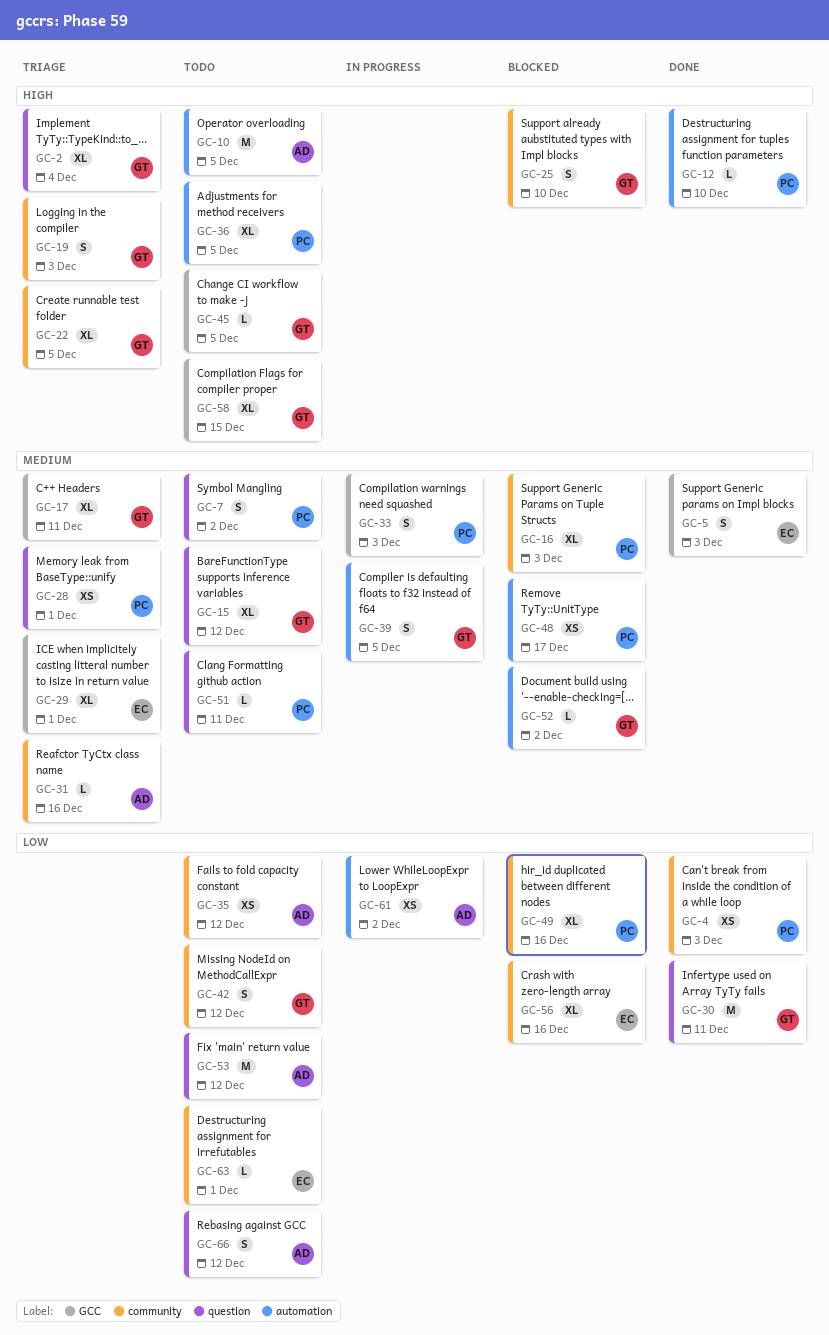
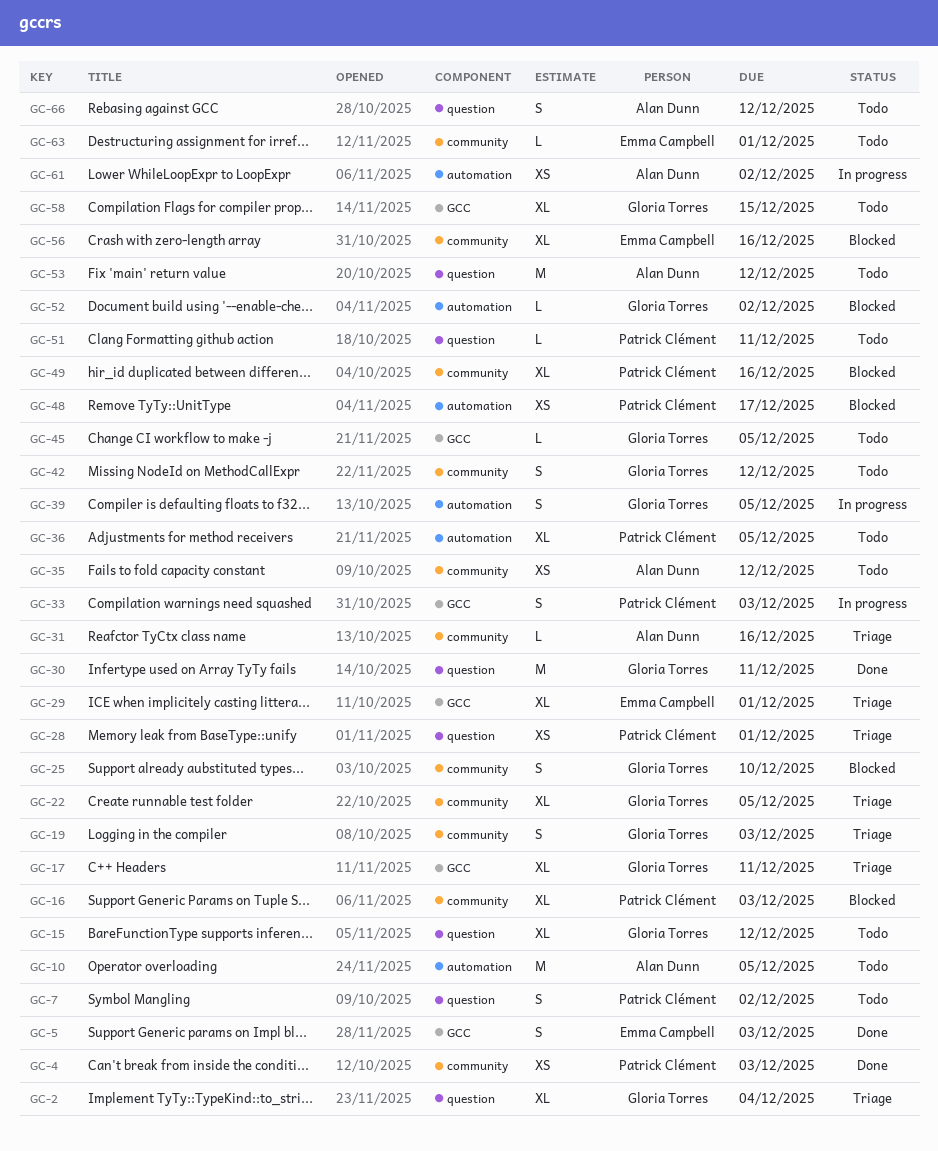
GC-12: present -> none

